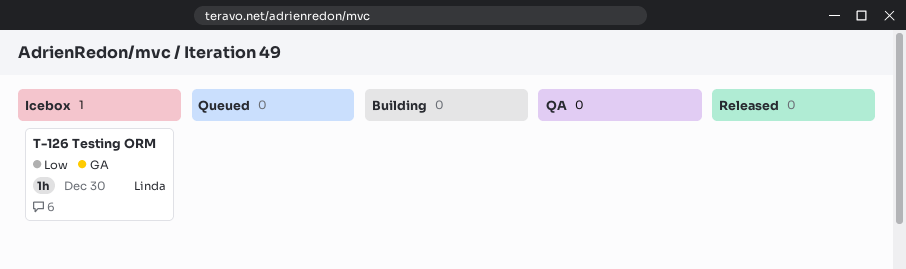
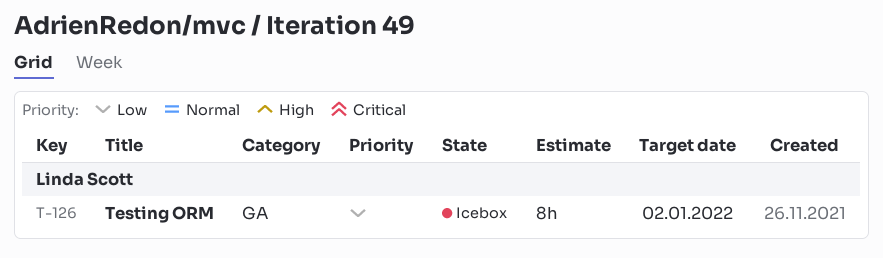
T-126, estimate: 1h -> 8h
T-126, due: Dec 30 -> Jan 2

